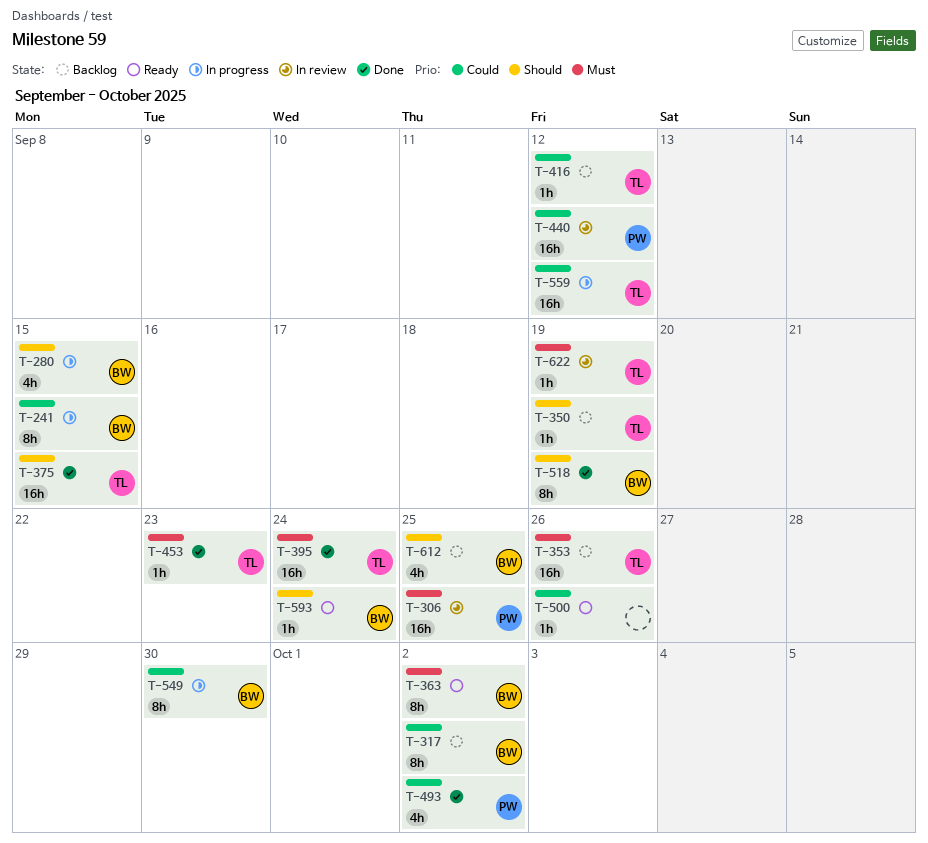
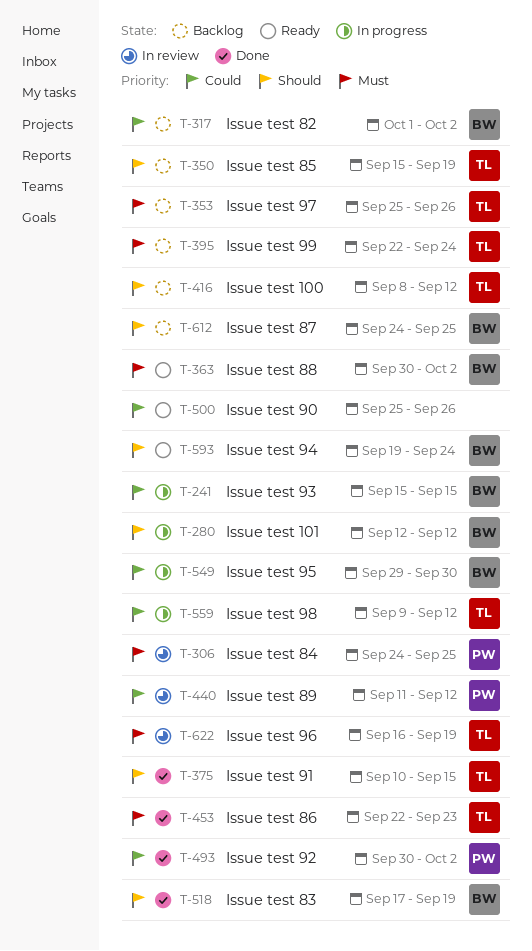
T-280, due: Sep 15 -> Sep 12
T-395, status: Done -> Backlog
T-416, priority: Could -> Should

